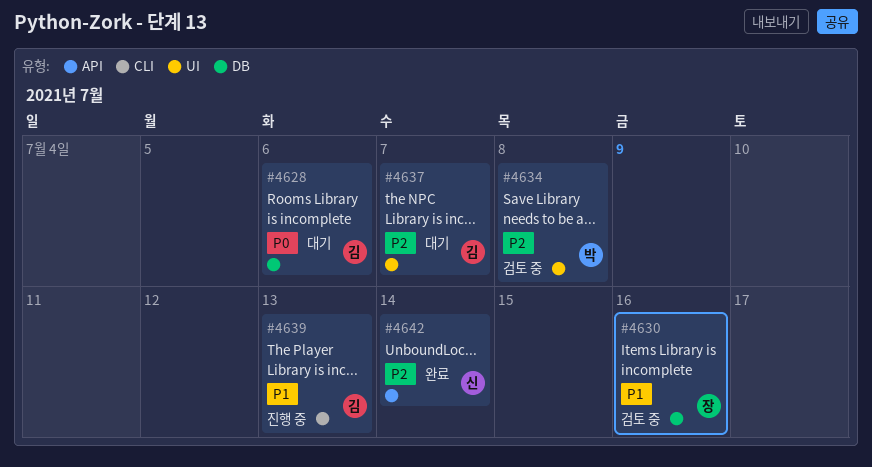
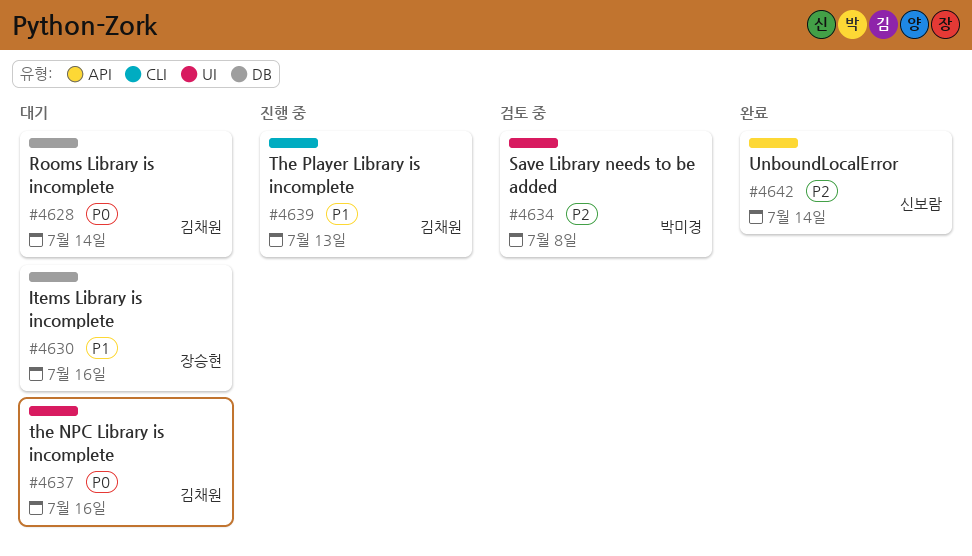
#4628, due: Jul 6 -> Jul 14
#4630, status: 검토 중 -> 대기
#4637, priority: P2 -> P0
#4637, due: Jul 7 -> Jul 16

